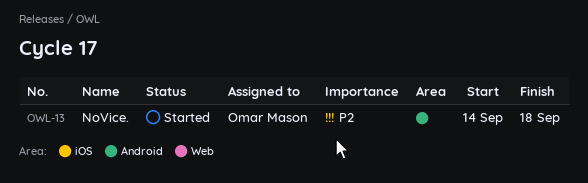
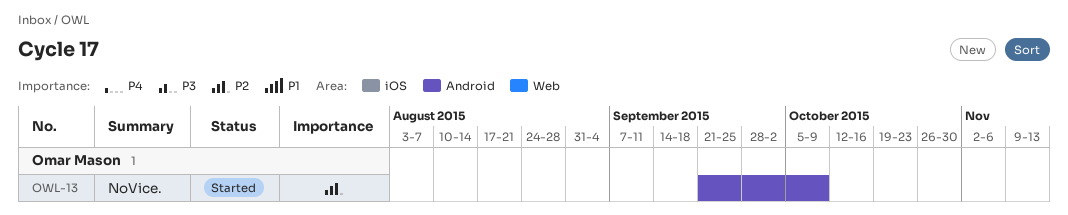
OWL-13, start: Sep 14 -> Sep 21
OWL-13, due: Sep 18 -> Oct 9

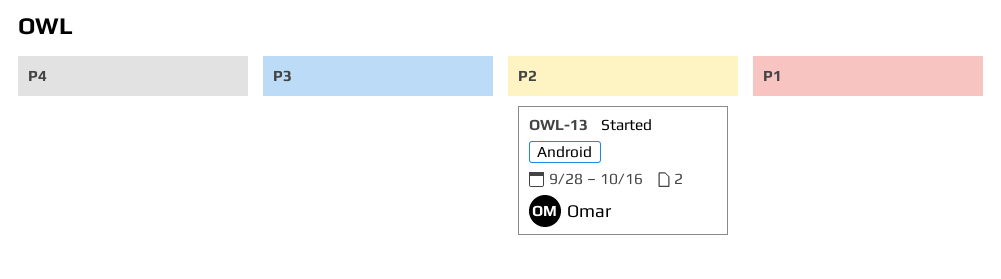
OWL-13, start: Sep 21 -> Sep 28
OWL-13, due: Oct 9 -> Oct 16

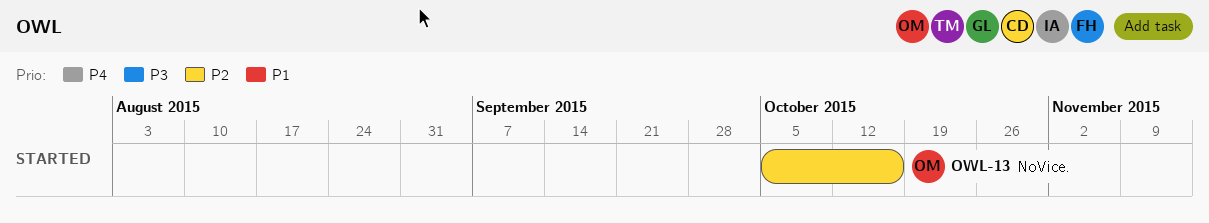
OWL-13, start: Sep 28 -> Oct 5

